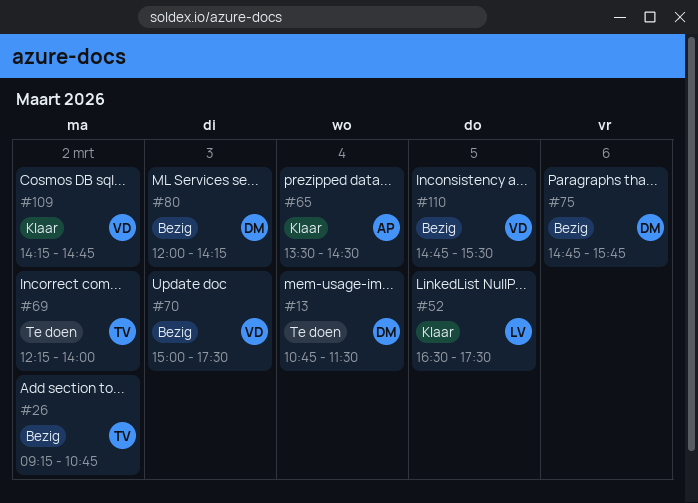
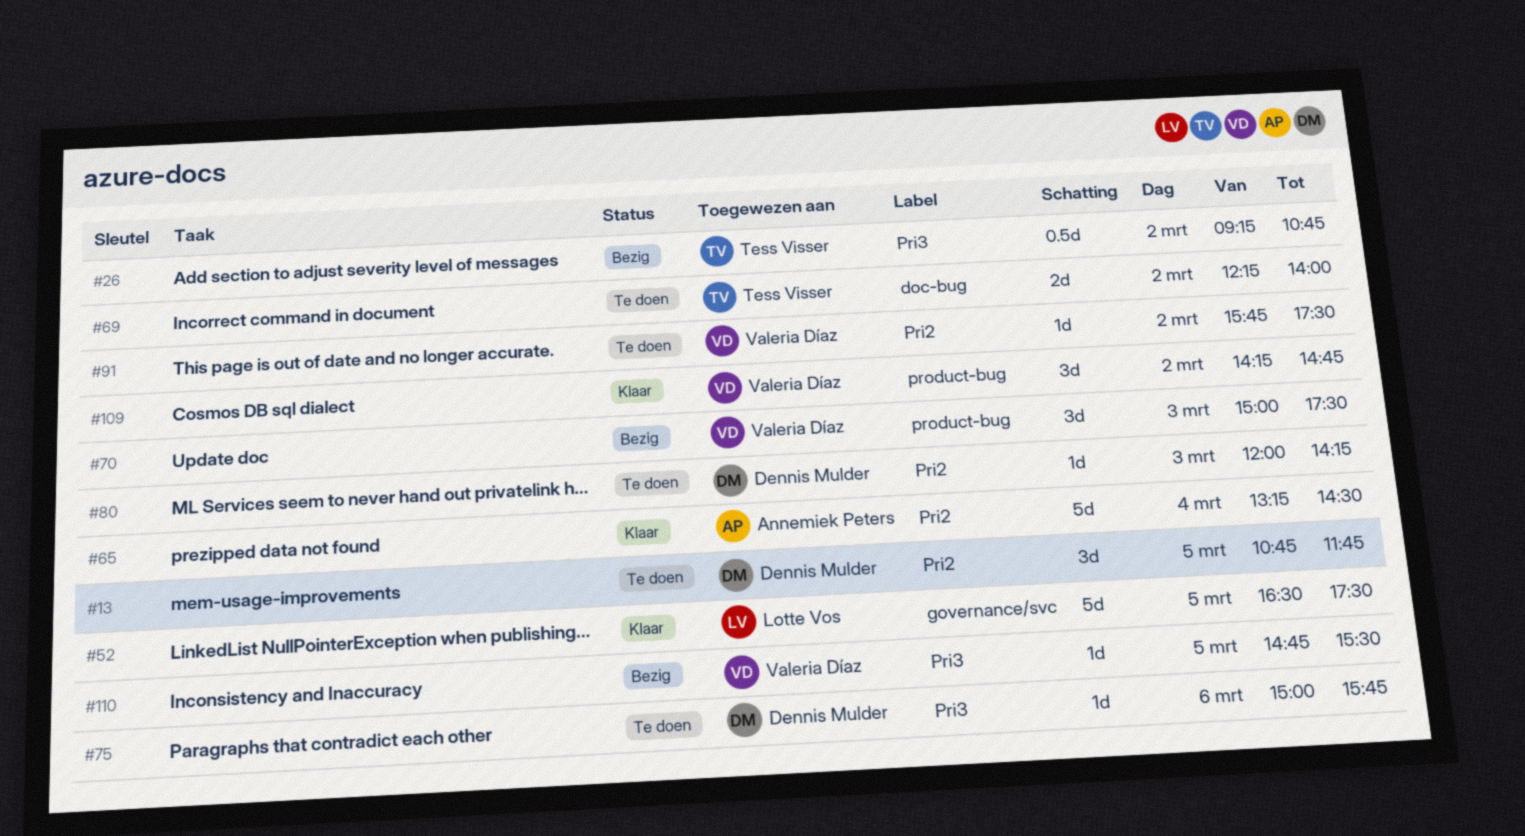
#13, day: Mar 4 -> Mar 5
#13, ends: 11:30 -> 11:45
#65, begins: 13:30 -> 13:15
#75, status: Bezig -> Te doen
#75, begins: 14:45 -> 15:00
#80, status: Bezig -> Te doen
#91: none -> present

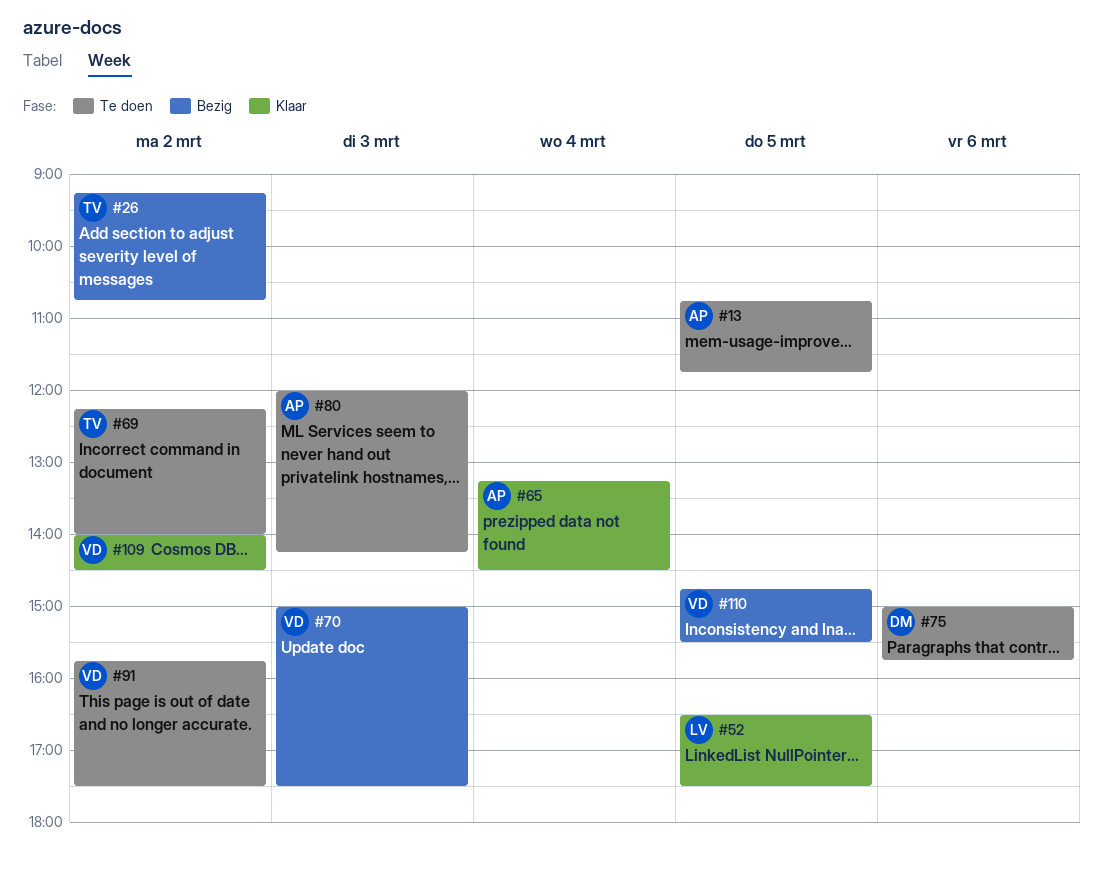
#13, owner: Dennis Mulder -> Annemiek Peters
#80, owner: Dennis Mulder -> Annemiek Peters
#109, begins: 14:15 -> 14:00
#109, ends: 14:45 -> 14:30

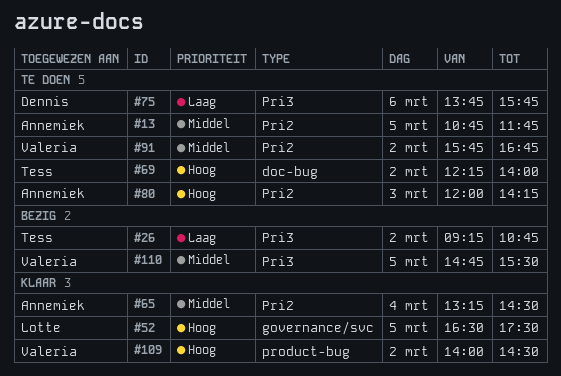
#70: present -> none
#75, begins: 15:00 -> 13:45
#91, ends: 17:30 -> 16:45

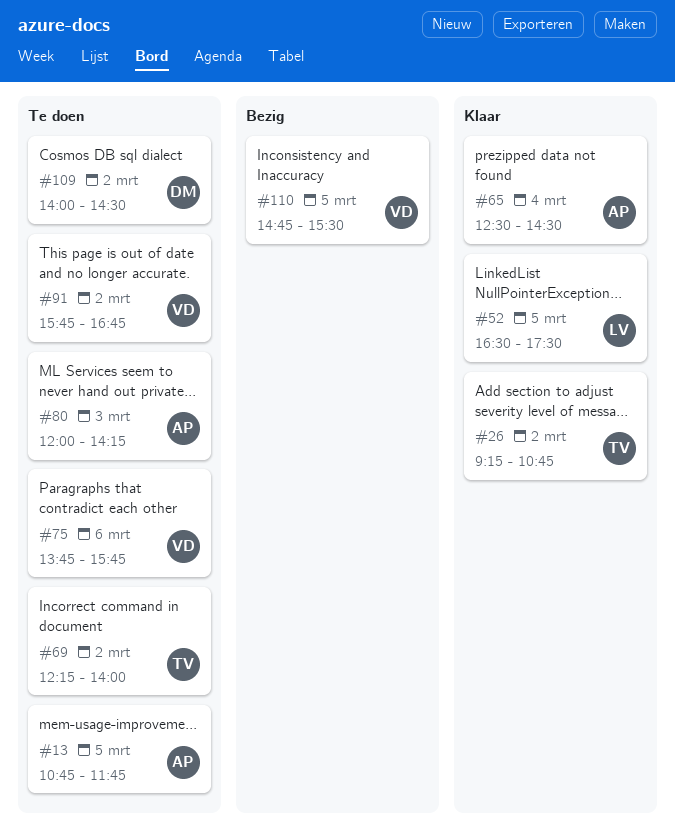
#26, status: Bezig -> Klaar
#65, begins: 13:15 -> 12:30
#75, owner: Dennis -> Valeria
#109, status: Klaar -> Te doen
#109, owner: Valeria -> Dennis

